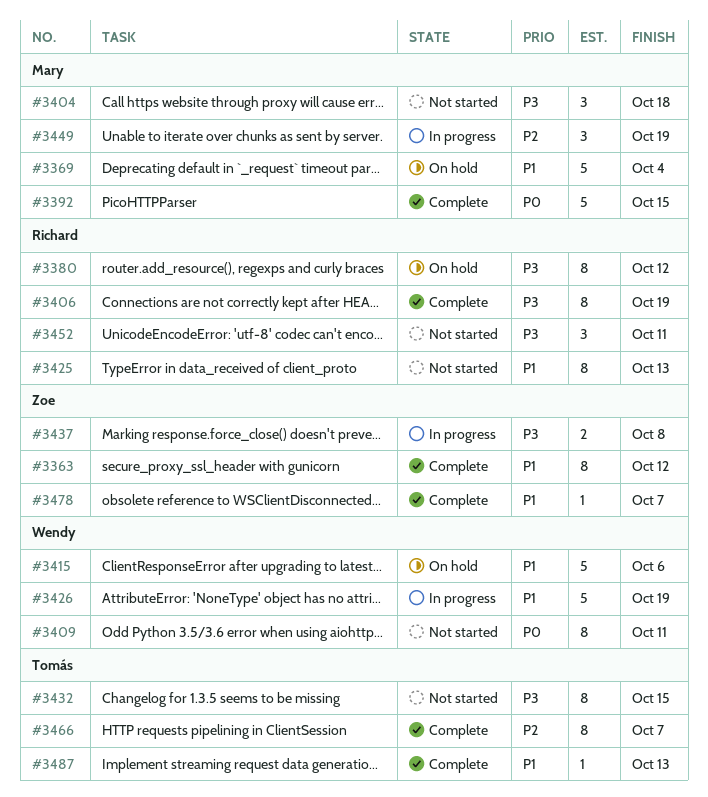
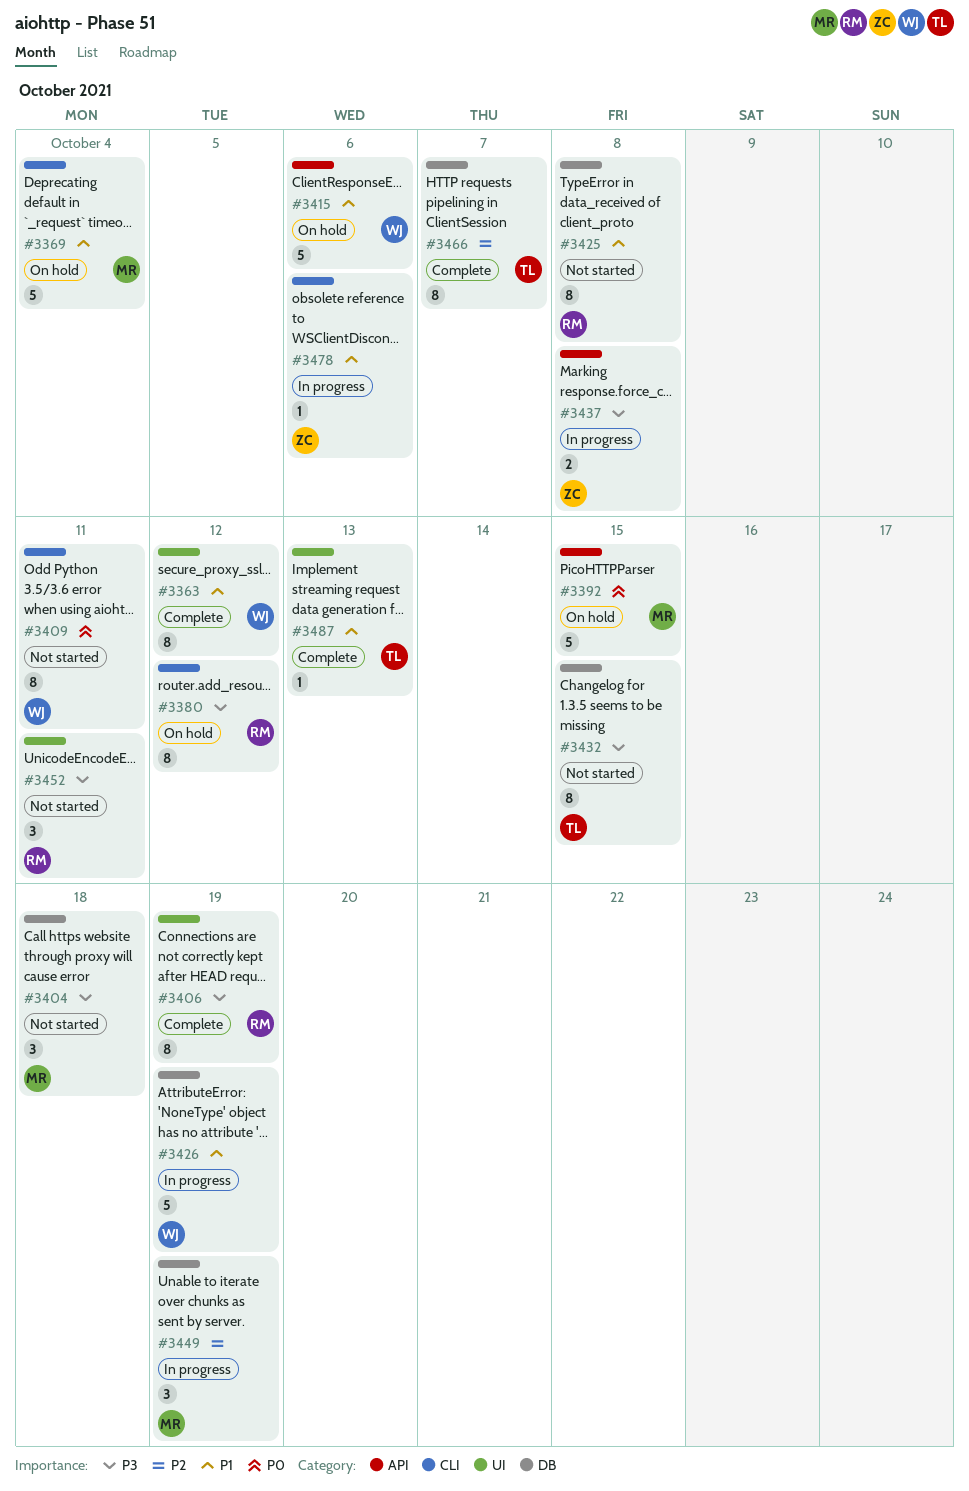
#3363, owner: Zoe -> Wendy
#3392, status: Complete -> On hold
#3425, due: Oct 13 -> Oct 8
#3478, status: Complete -> In progress
#3478, due: Oct 7 -> Oct 6

